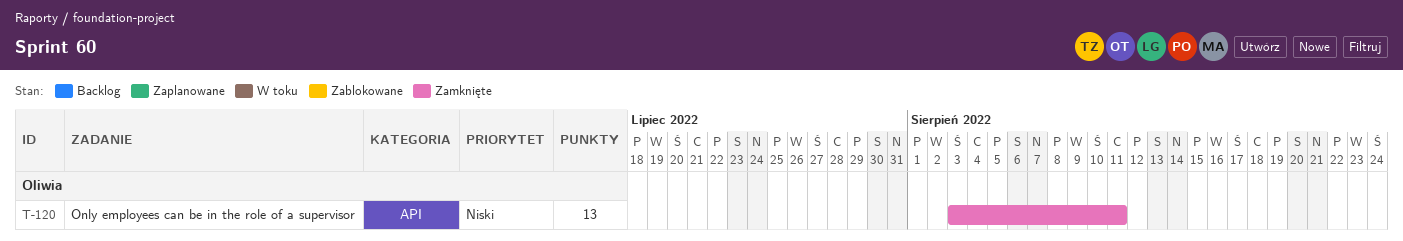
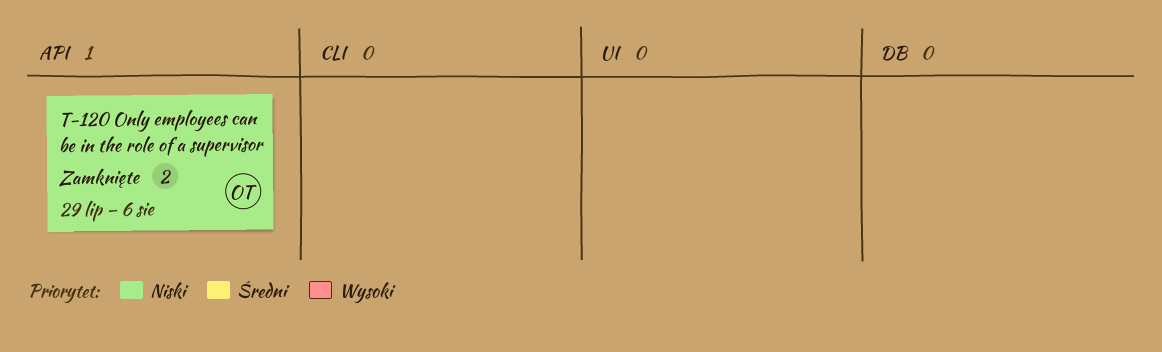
T-120, estimate: 13 -> 2
T-120, start: Aug 3 -> Jul 29
T-120, due: Aug 11 -> Aug 6

